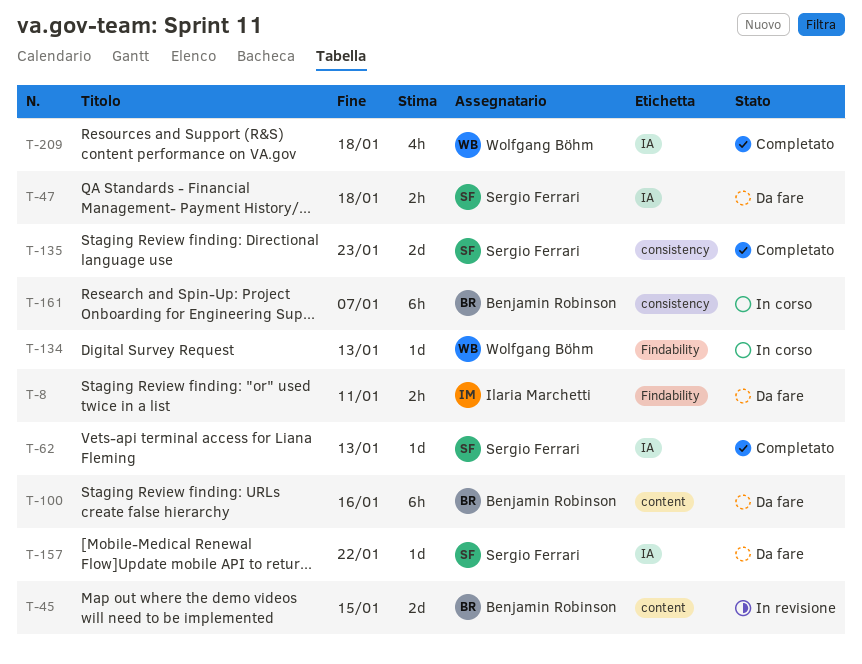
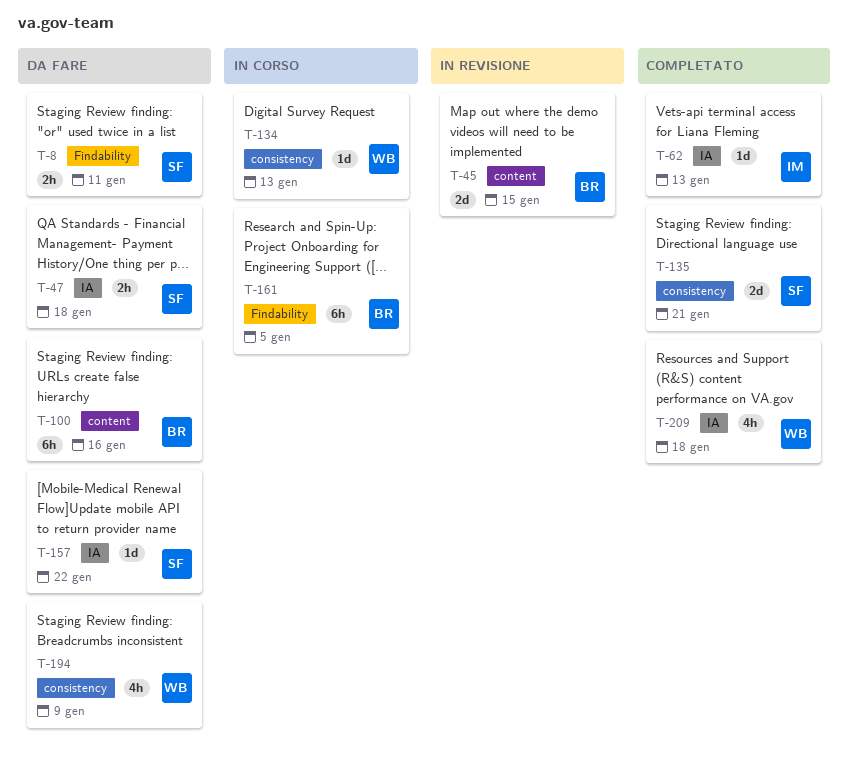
T-8, owner: Ilaria Marchetti -> Sergio Ferrari
T-62, owner: Sergio Ferrari -> Ilaria Marchetti
T-134, label: Findability -> consistency
T-135, due: Jan 23 -> Jan 21
T-161, label: consistency -> Findability
T-161, due: Jan 7 -> Jan 5
T-194: none -> present

